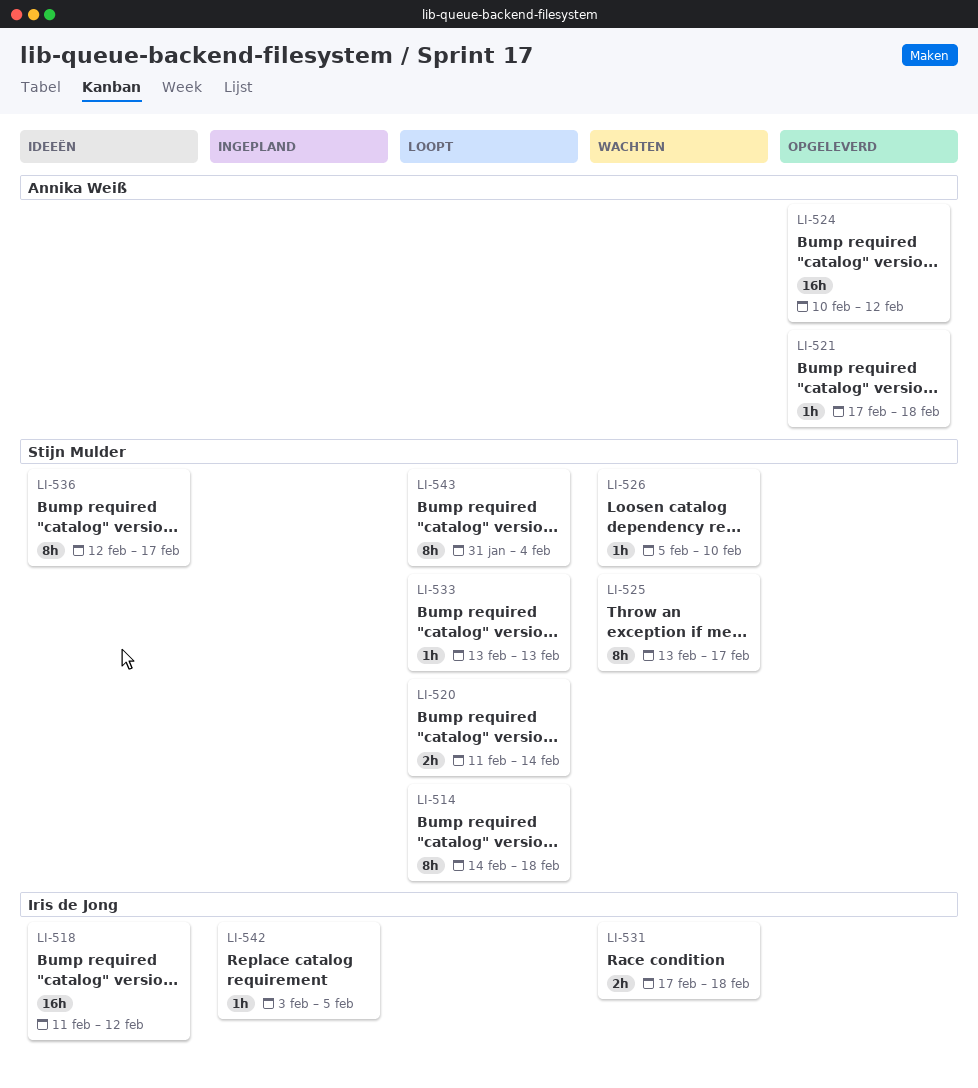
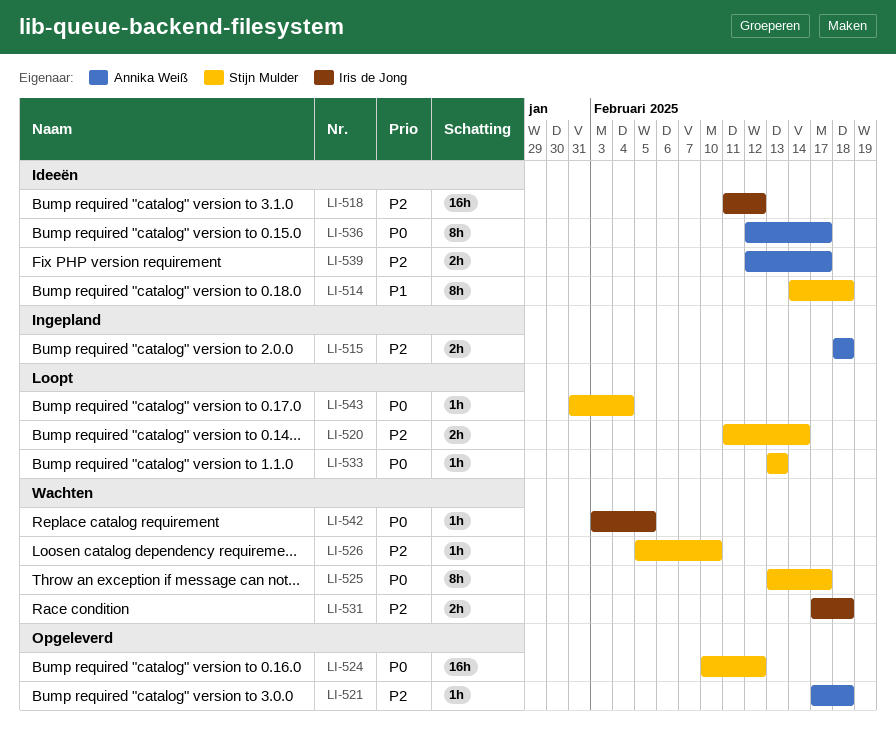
LI-514, status: Loopt -> Ideeën
LI-515: none -> present
LI-524, owner: Annika Weiß -> Stijn Mulder
LI-536, owner: Stijn Mulder -> Annika Weiß
LI-539: none -> present
LI-542, status: Ingepland -> Wachten
LI-543, estimate: 8h -> 1h

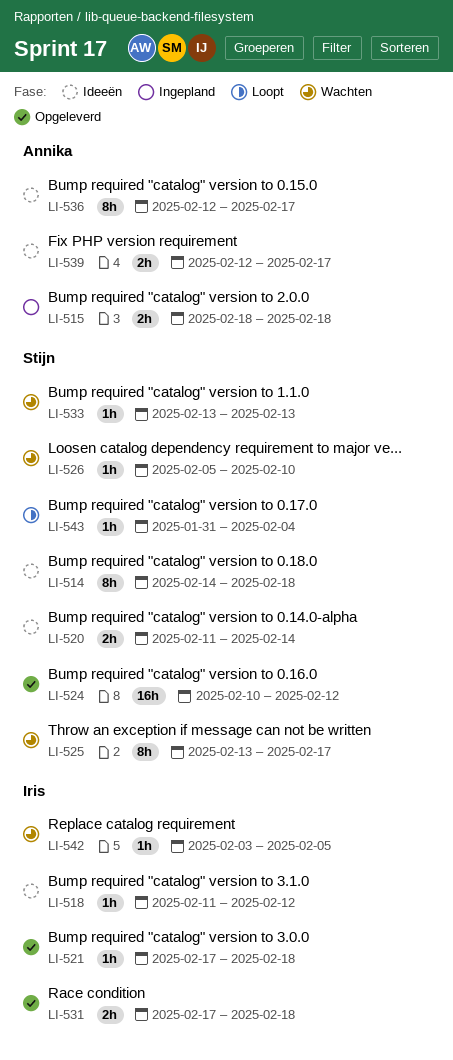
LI-518, estimate: 16h -> 1h
LI-520, status: Loopt -> Ideeën
LI-521, owner: Annika Weiß -> Iris de Jong
LI-531, status: Wachten -> Opgeleverd
LI-533, status: Loopt -> Wachten

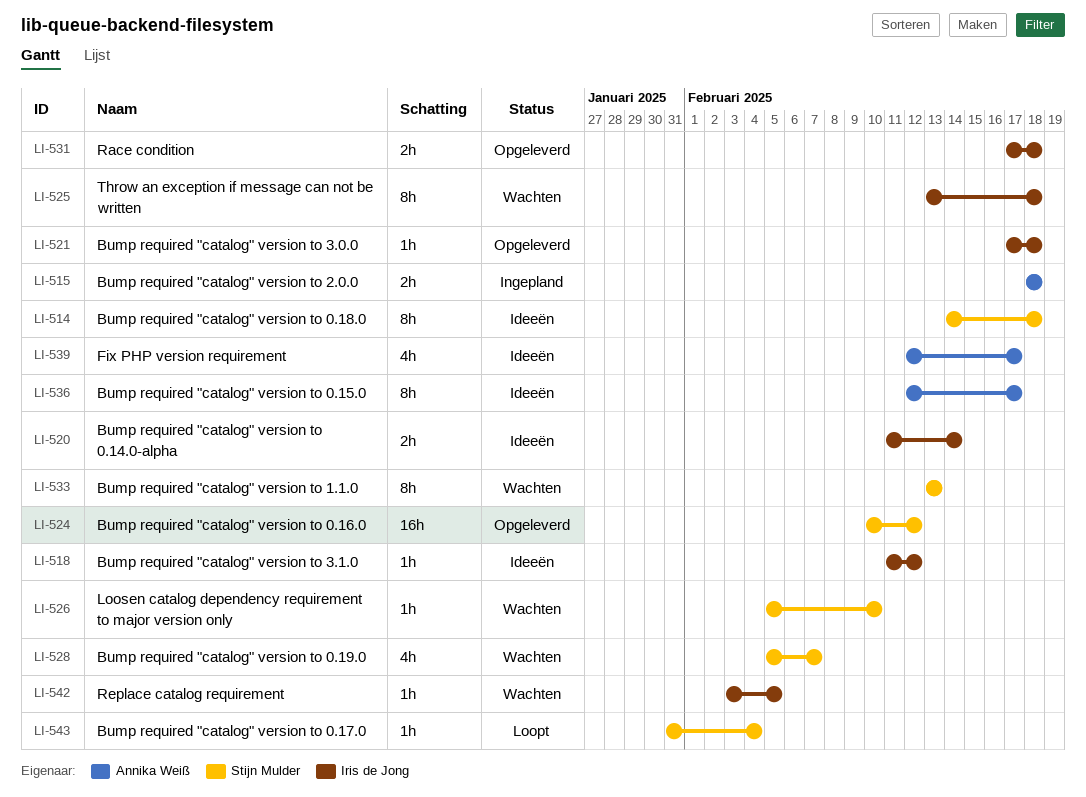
LI-520, owner: Stijn Mulder -> Iris de Jong
LI-525, owner: Stijn Mulder -> Iris de Jong
LI-525, due: Feb 17 -> Feb 18
LI-528: none -> present
LI-533, estimate: 1h -> 8h
LI-539, estimate: 2h -> 4h

